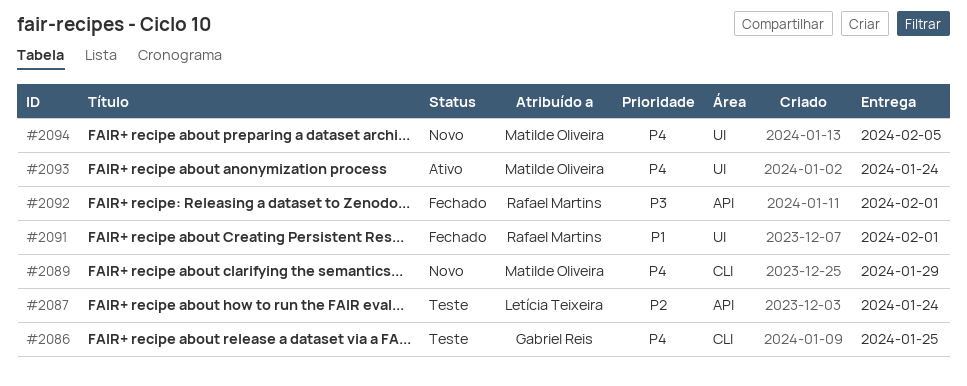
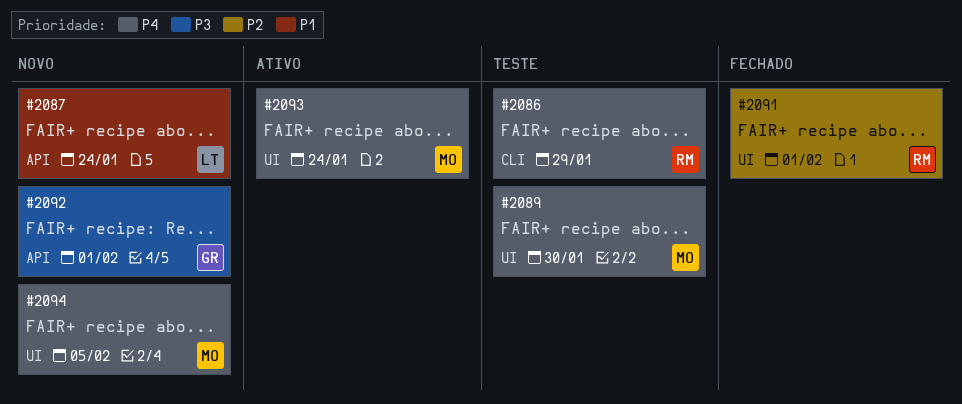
#2086, owner: Gabriel Reis -> Rafael Martins
#2086, due: Jan 25 -> Jan 29
#2087, status: Teste -> Novo
#2087, priority: P2 -> P1
#2089, status: Novo -> Teste
#2089, label: CLI -> UI
#2089, due: Jan 29 -> Jan 30
#2091, priority: P1 -> P2
#2092, status: Fechado -> Novo
#2092, owner: Rafael Martins -> Gabriel Reis

